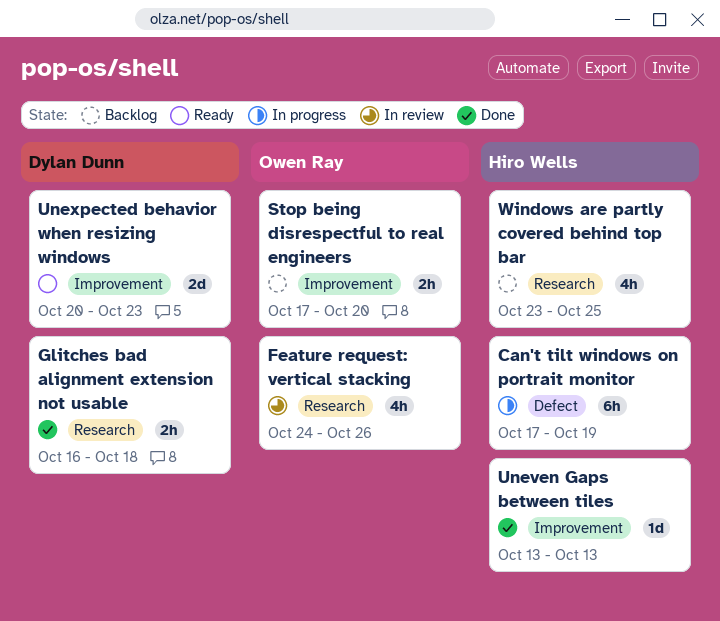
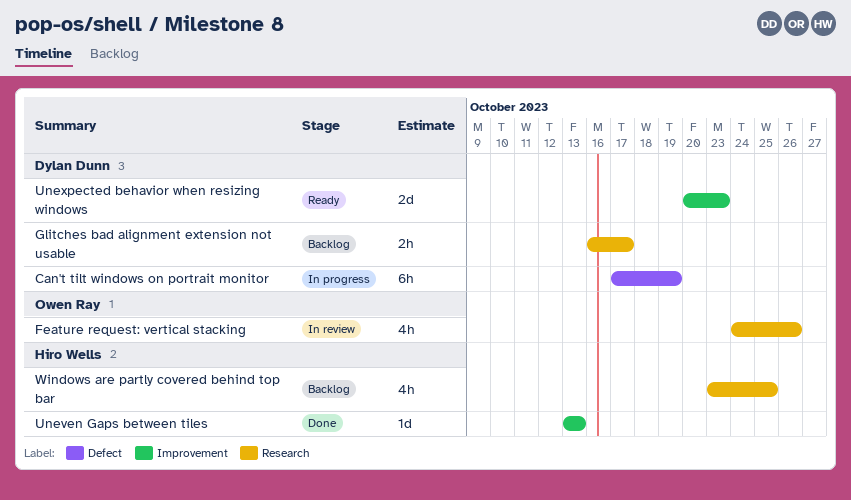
Can't tilt windows on portrait monitor, owner: Hiro Wells -> Dylan Dunn
Glitches bad alignment extension not usable, status: Done -> Backlog
Glitches bad alignment extension not usable, due: Oct 18 -> Oct 17
Stop being disrespectful to real engineers: present -> none

